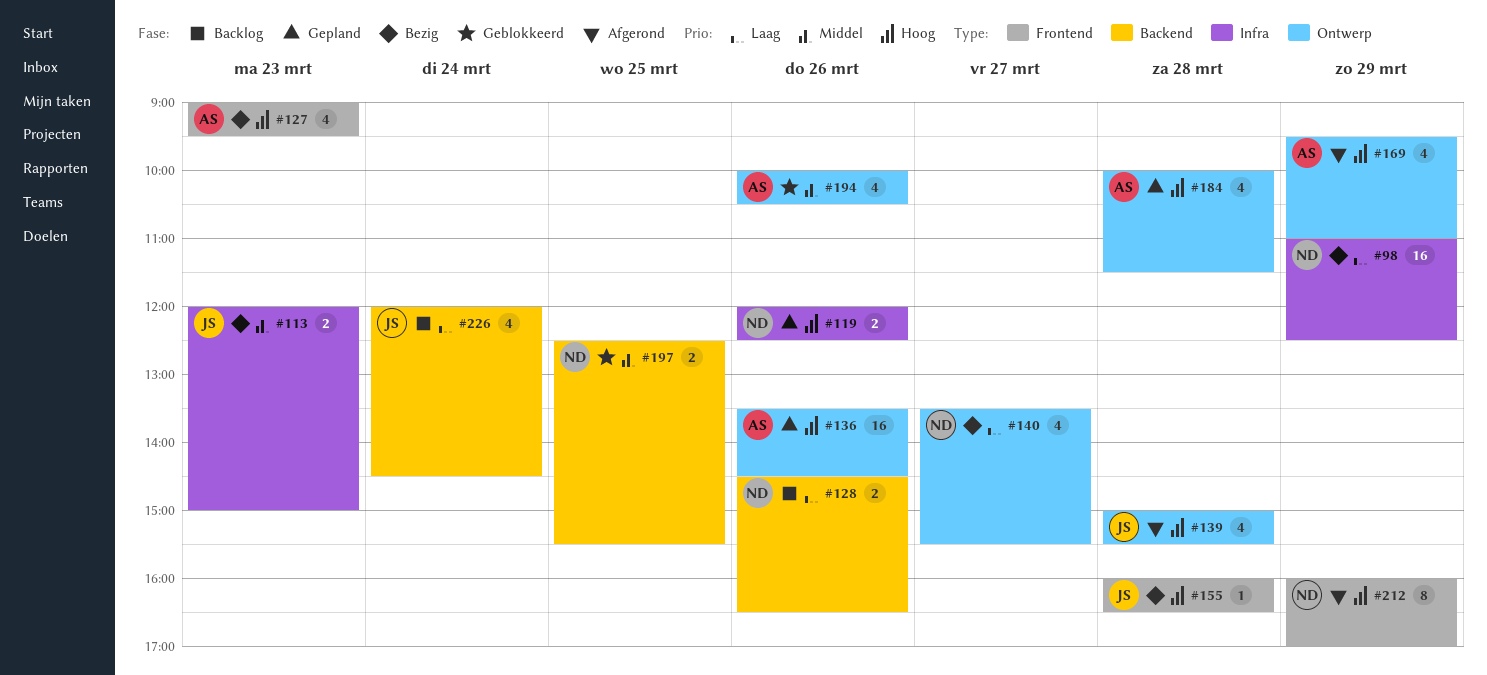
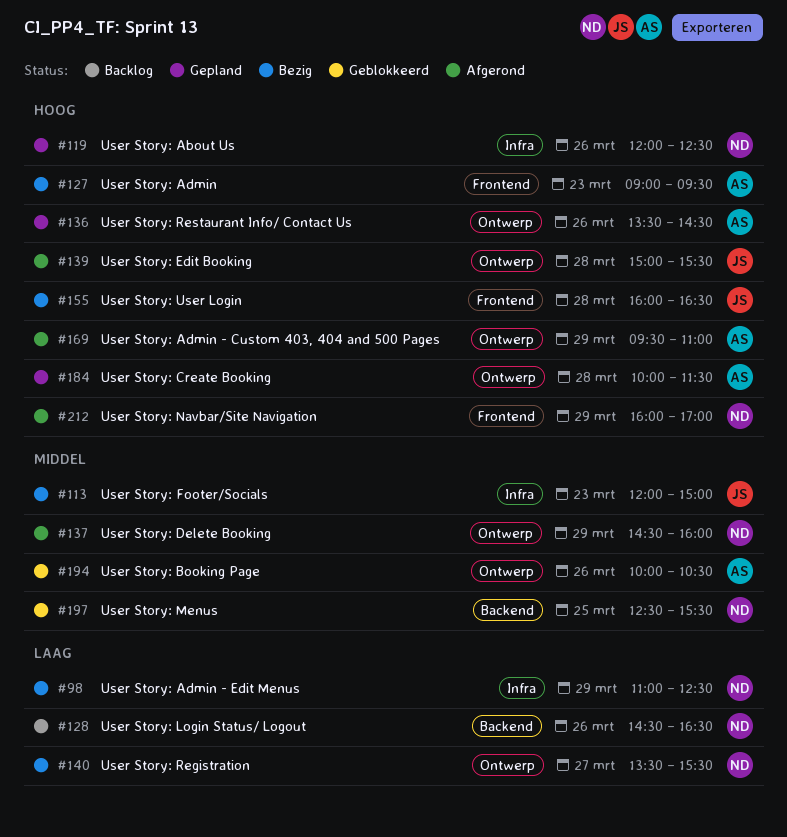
#137: none -> present
#226: present -> none

